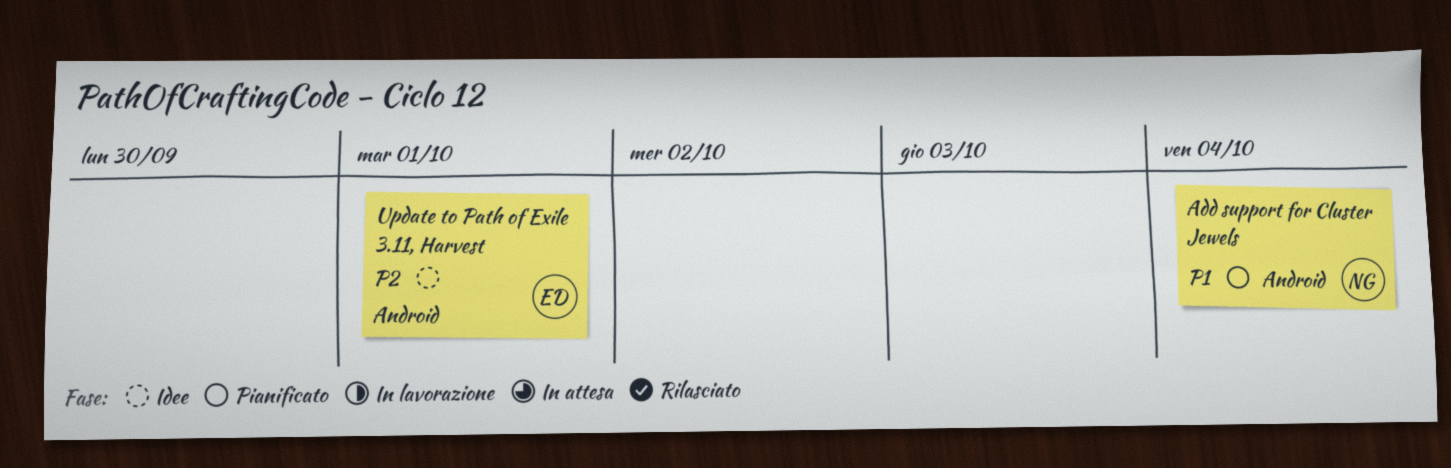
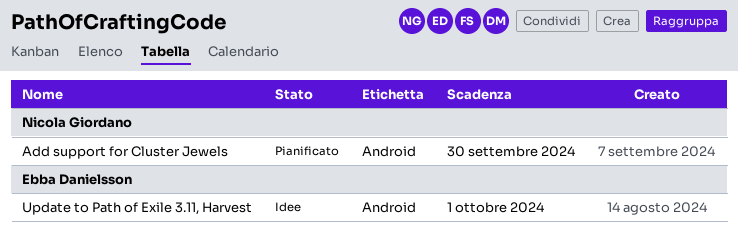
Add support for Cluster Jewels, due: Oct 4 -> Sep 30

